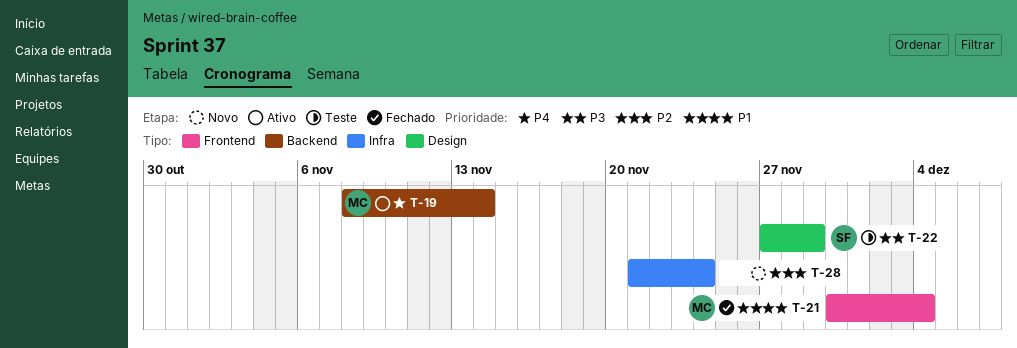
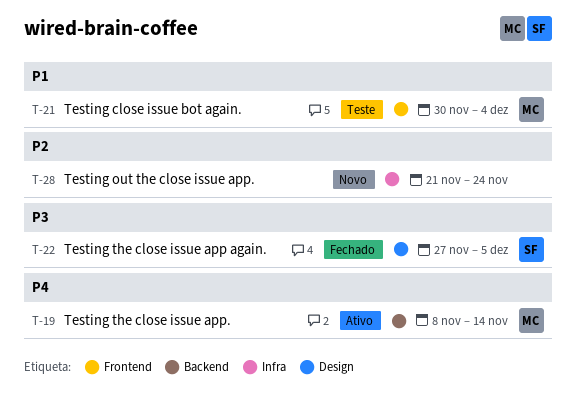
T-21, status: Fechado -> Teste
T-22, status: Teste -> Fechado
T-22, due: Nov 29 -> Dec 5

